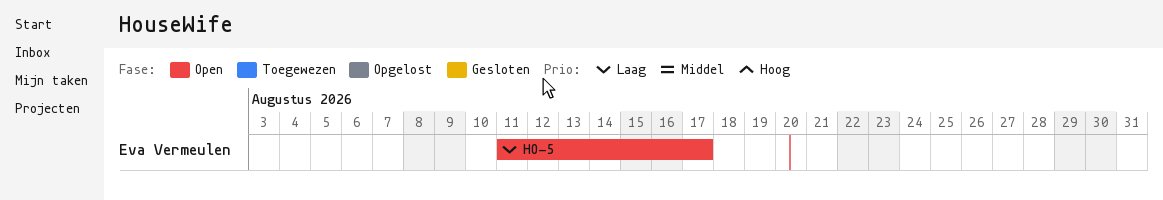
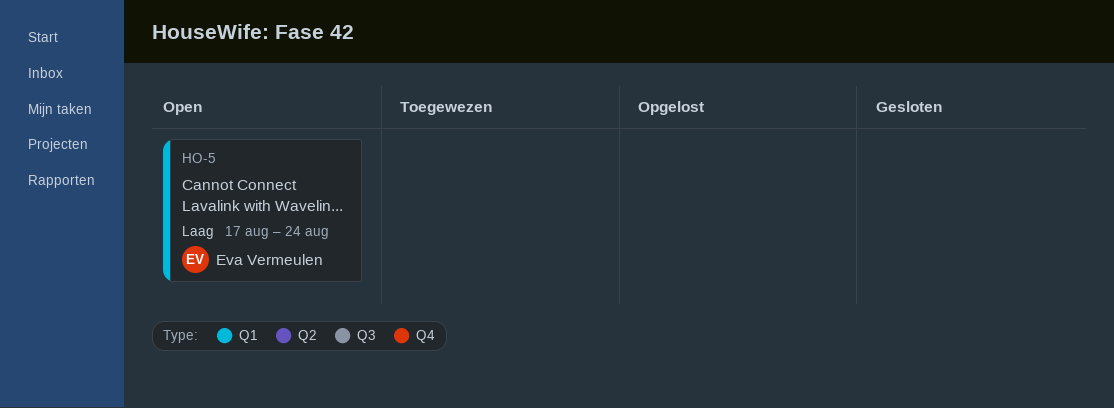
HO-5, start: Aug 11 -> Aug 17
HO-5, due: Aug 17 -> Aug 24

